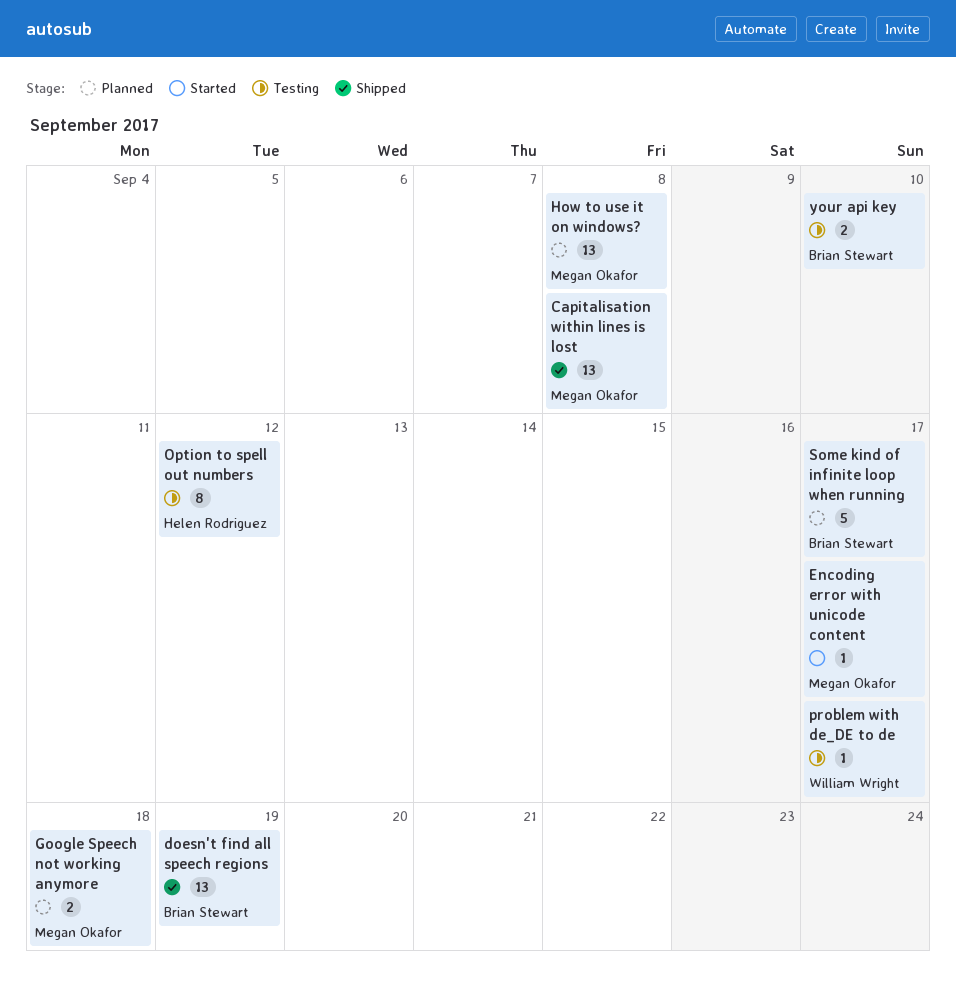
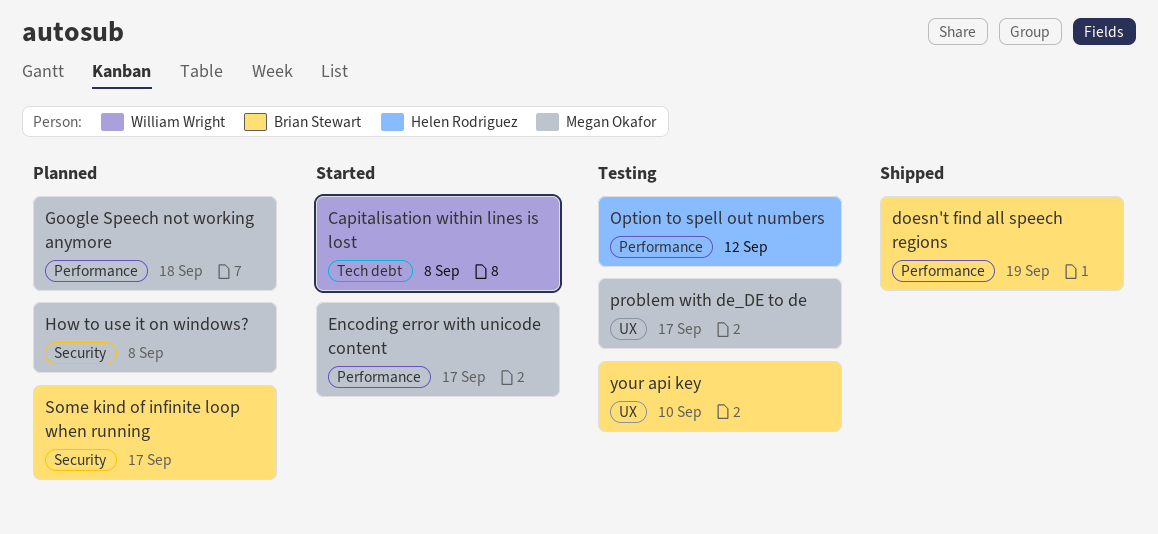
Capitalisation within lines is lost, status: Shipped -> Started
Capitalisation within lines is lost, owner: Megan Okafor -> William Wright
problem with de_DE to de, owner: William Wright -> Megan Okafor

